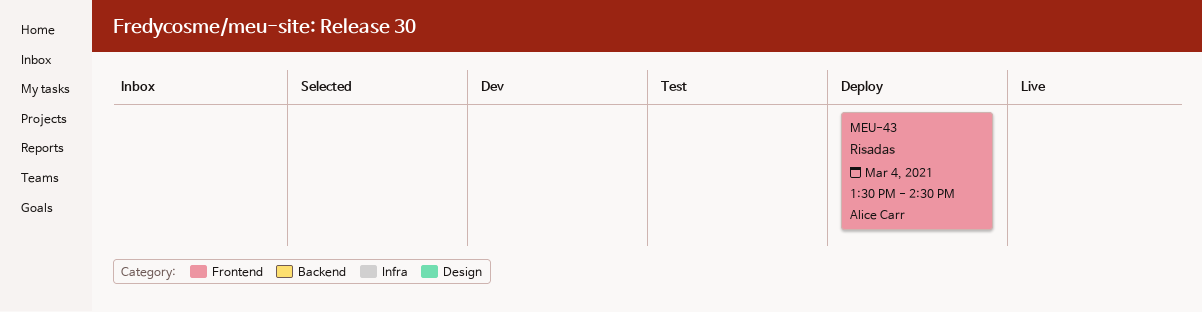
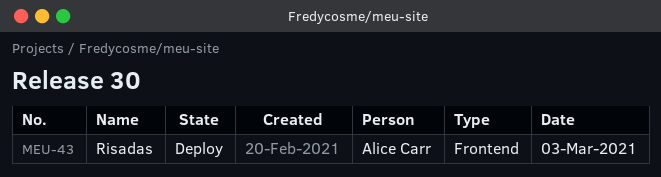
MEU-43, day: Mar 4 -> Mar 3

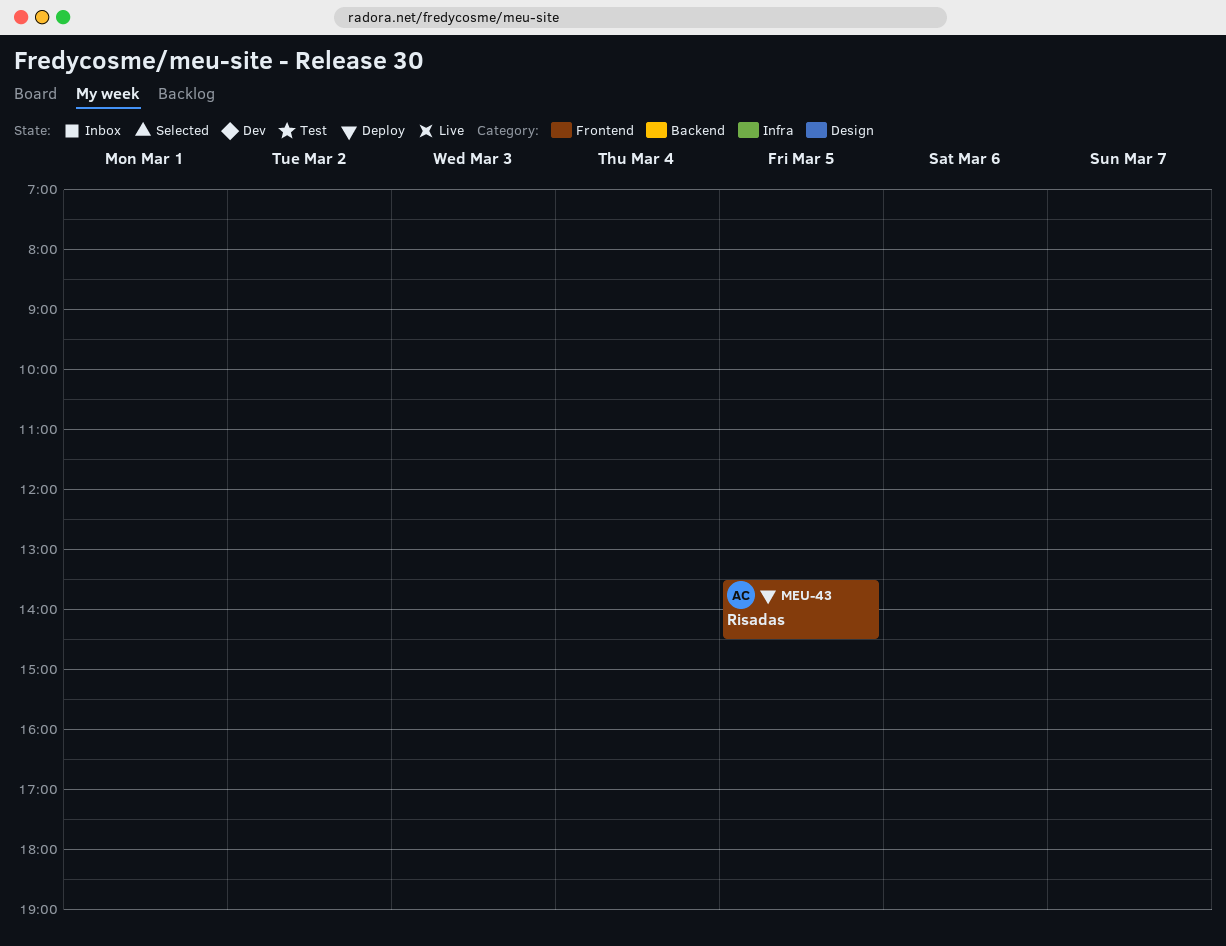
MEU-43, day: Mar 3 -> Mar 5

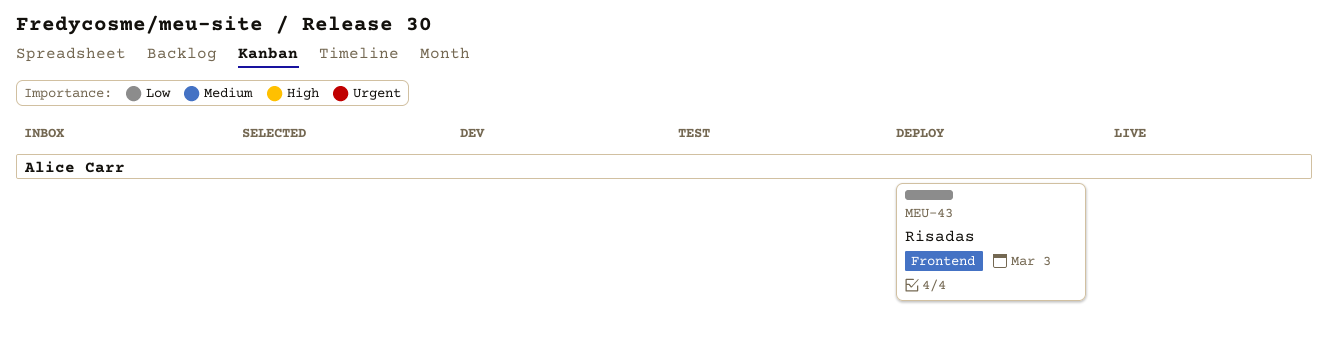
MEU-43, day: Mar 5 -> Mar 3

